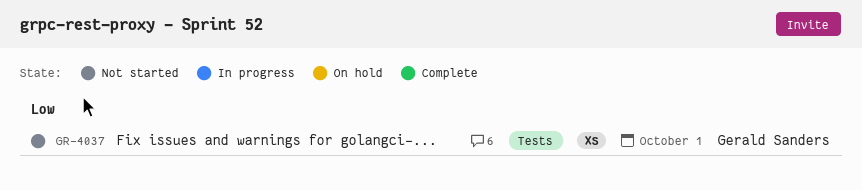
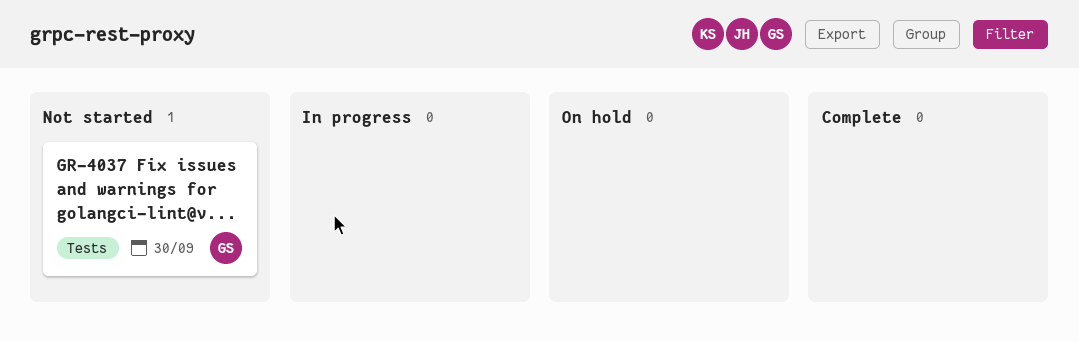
GR-4037, due: Oct 1 -> Sep 30

